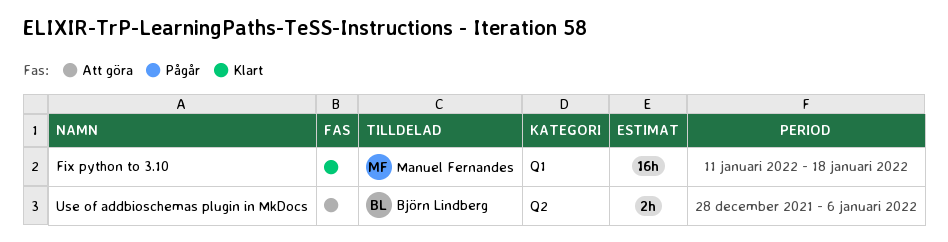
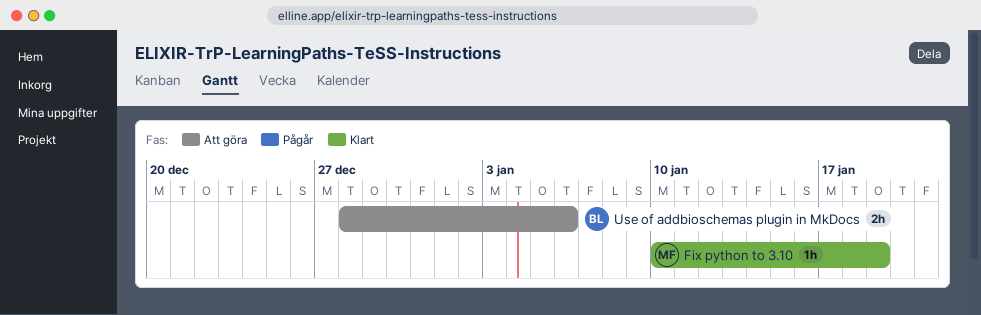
Fix python to 3.10, estimate: 16h -> 1h
Fix python to 3.10, start: Jan 11 -> Jan 10
Fix python to 3.10, due: Jan 18 -> Jan 19

